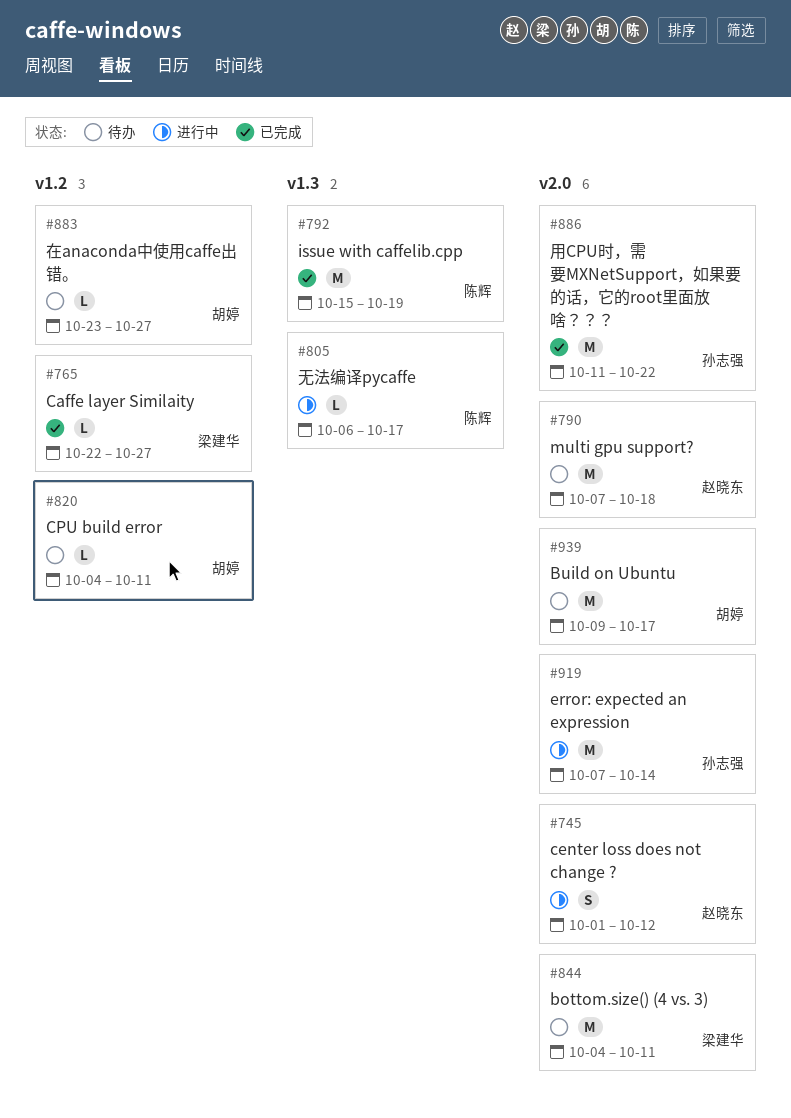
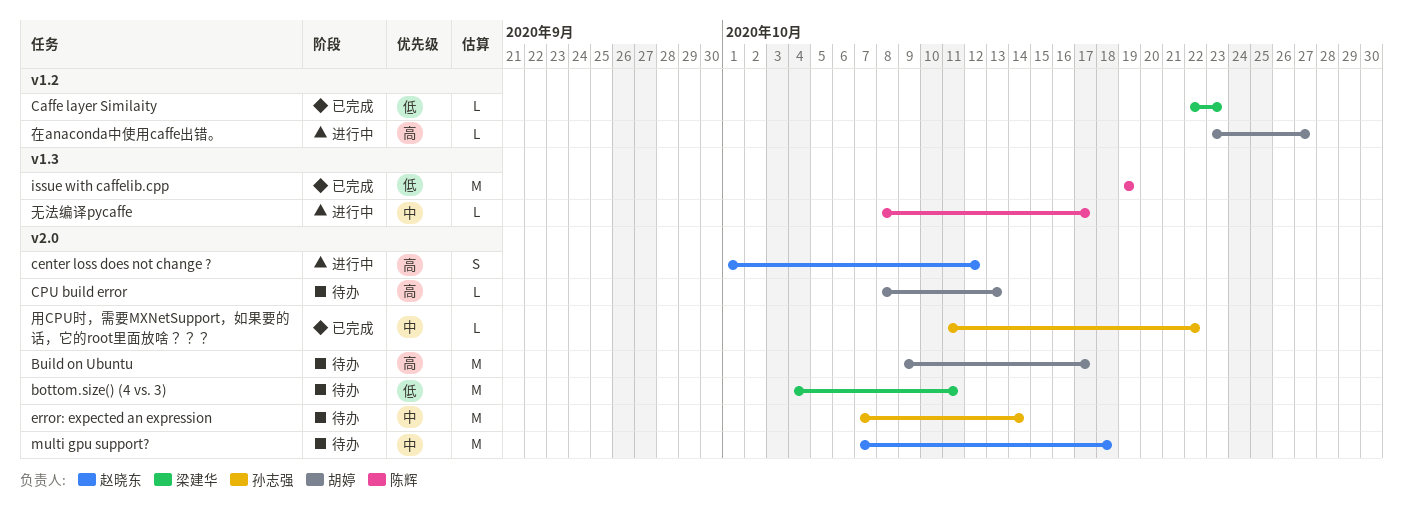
Caffe layer Similaity, due: Oct 27 -> Oct 23
CPU build error, label: v1.2 -> v2.0
CPU build error, start: Oct 4 -> Oct 8
CPU build error, due: Oct 11 -> Oct 13
error: expected an expression, status: 进行中 -> 待办
issue with caffelib.cpp, start: Oct 15 -> Oct 19
在anaconda中使用caffe出错。, status: 待办 -> 进行中
无法编译pycaffe, start: Oct 6 -> Oct 8
用CPU时，需要MXNetSupport，如果要的话，它的root里面放啥？？？, estimate: M -> L

